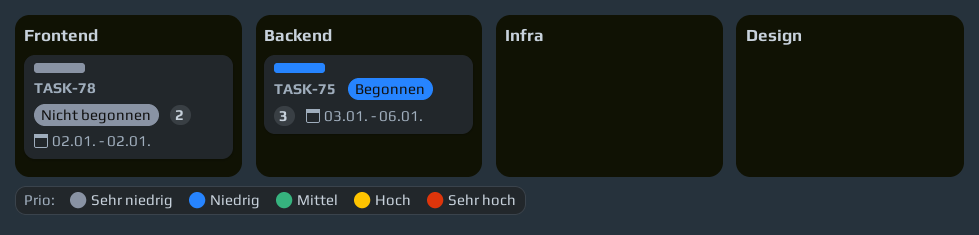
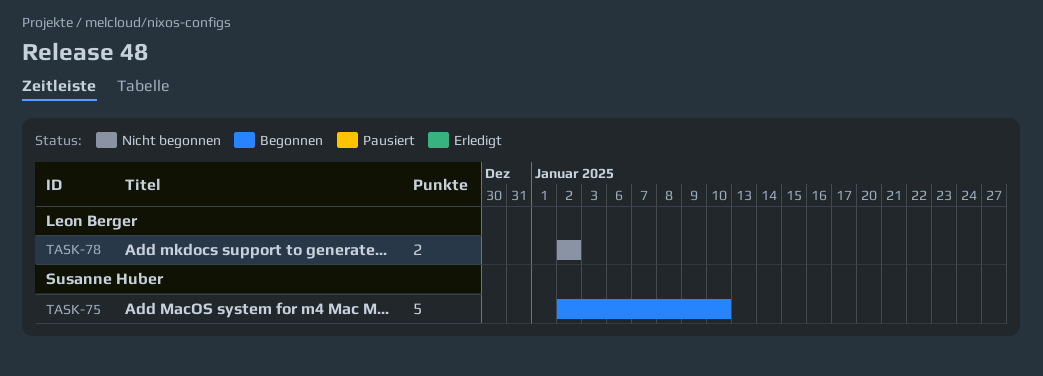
TASK-75, estimate: 3 -> 5
TASK-75, start: Jan 3 -> Jan 2
TASK-75, due: Jan 6 -> Jan 10

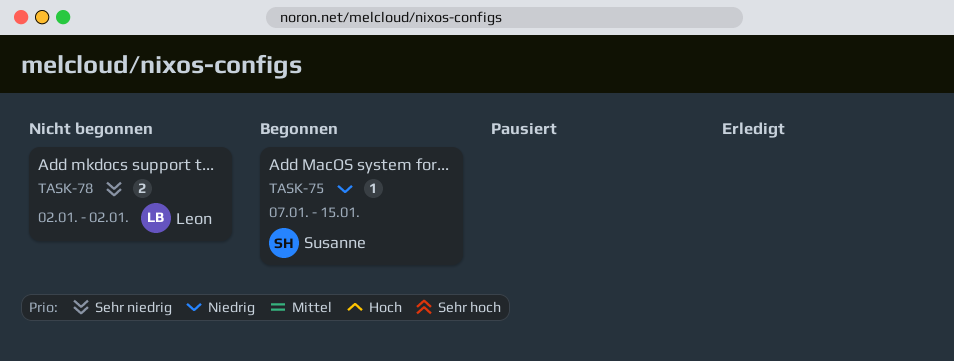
TASK-75, estimate: 5 -> 1
TASK-75, start: Jan 2 -> Jan 7
TASK-75, due: Jan 10 -> Jan 15

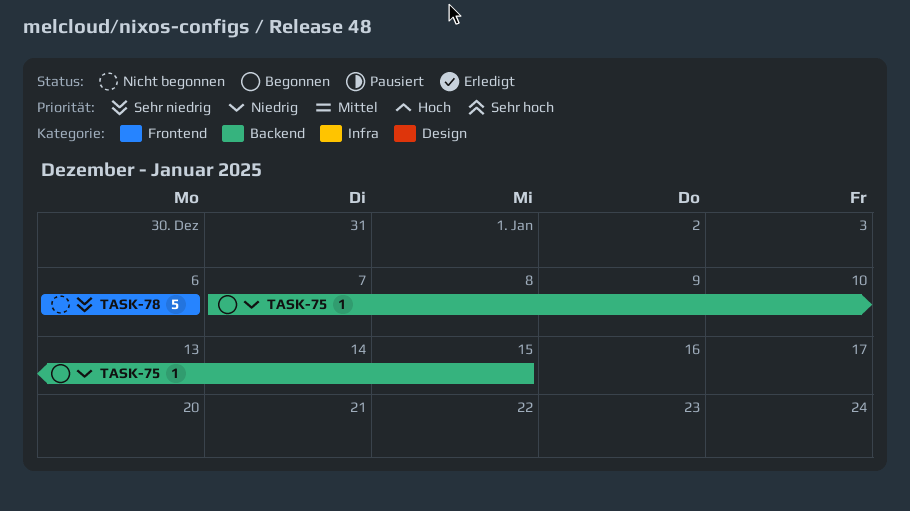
TASK-78, estimate: 2 -> 5
TASK-78, start: Jan 2 -> Jan 6
TASK-78, due: Jan 2 -> Jan 6

